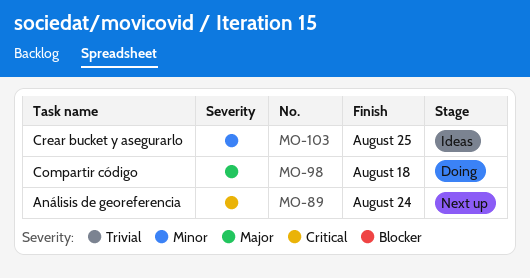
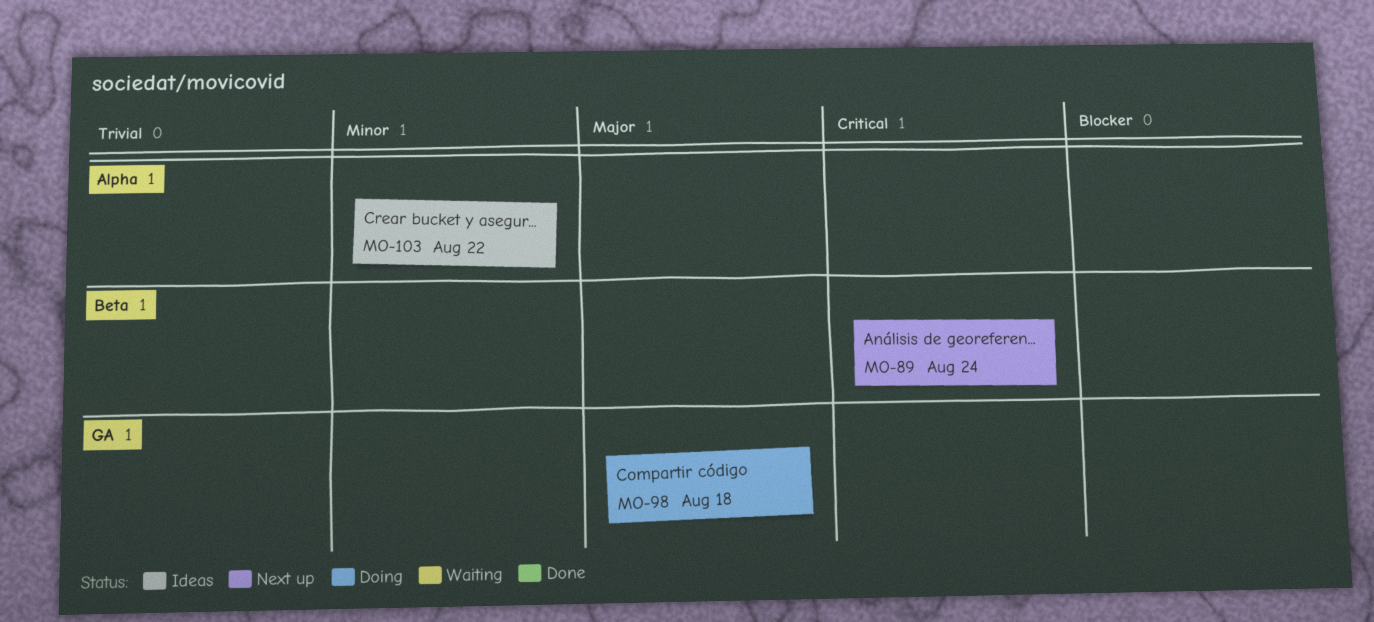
MO-103, due: Aug 25 -> Aug 22

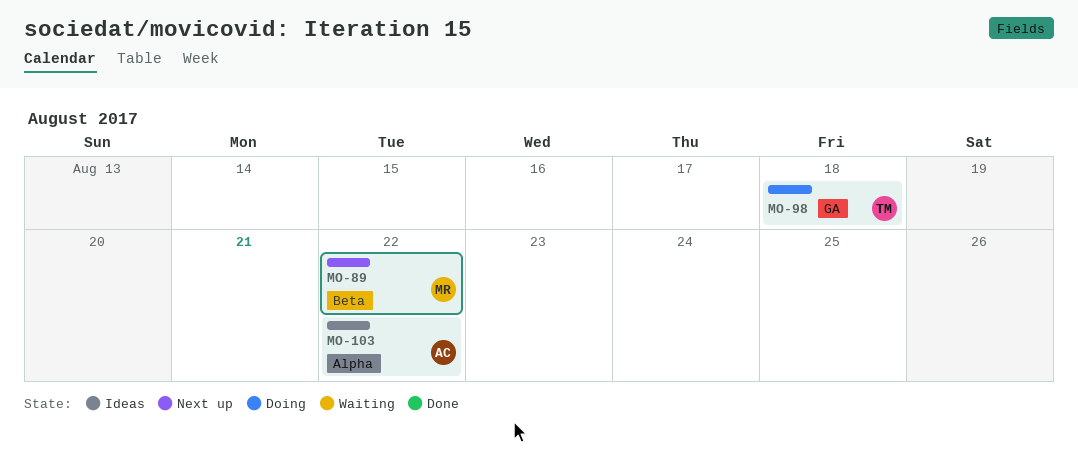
MO-89, due: Aug 24 -> Aug 22

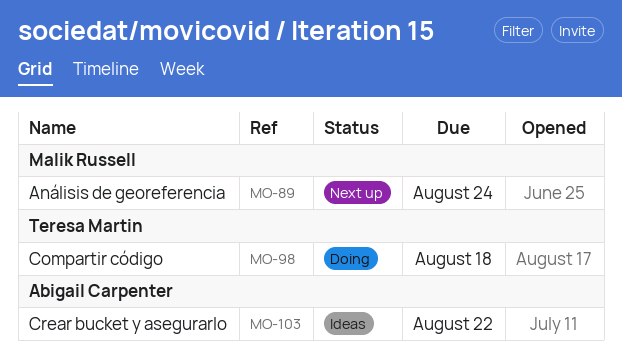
MO-89, due: Aug 22 -> Aug 24

